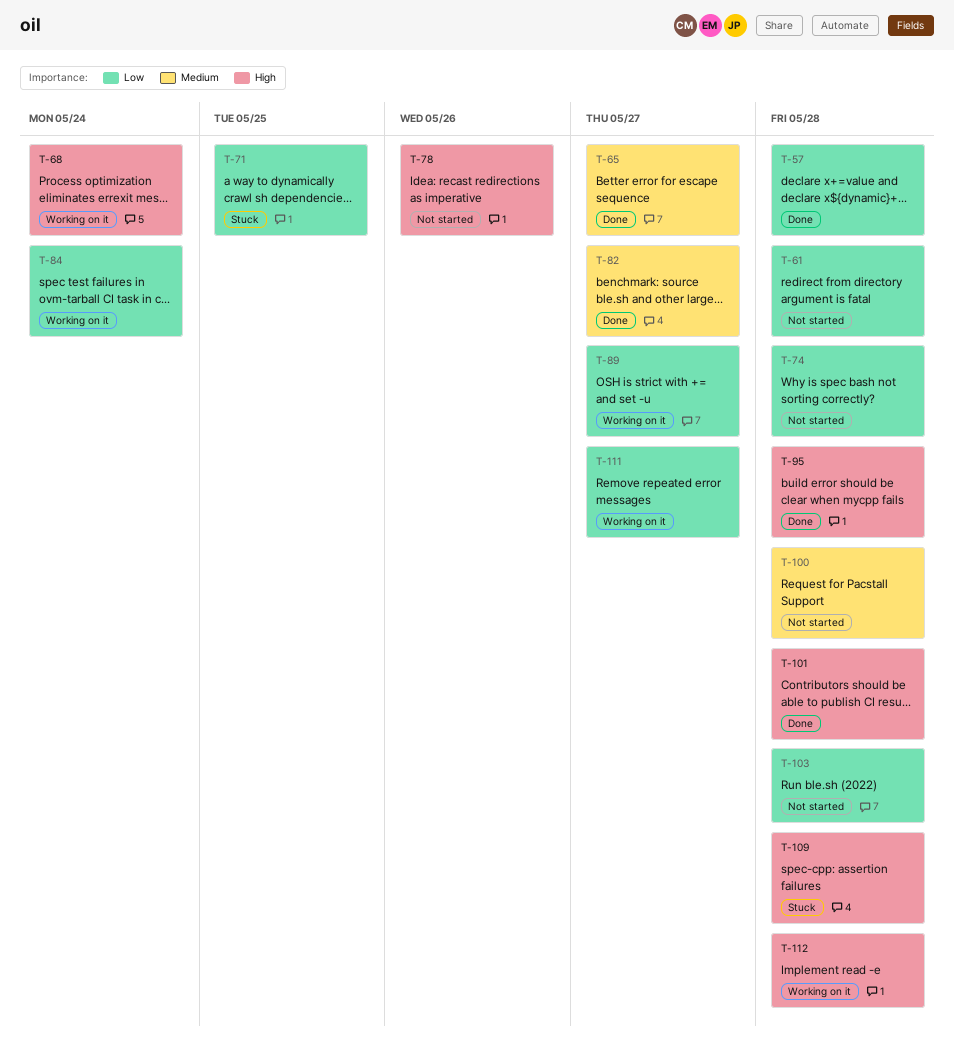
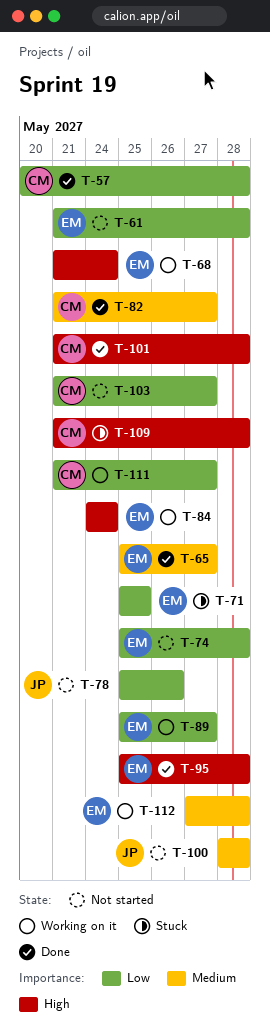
T-78, priority: High -> Low
T-84, priority: Low -> High
T-103, due: May 28 -> May 27
T-112, priority: High -> Medium

